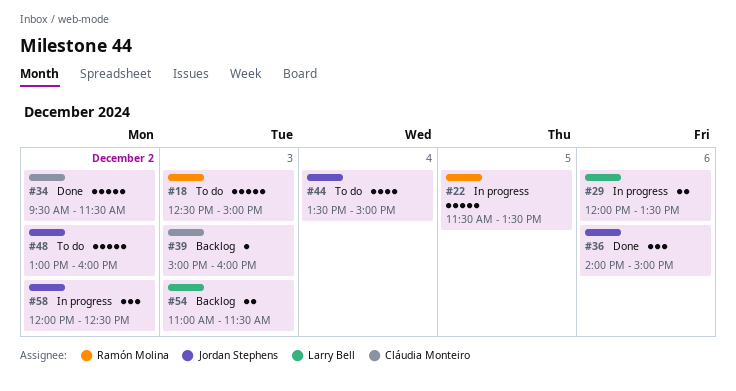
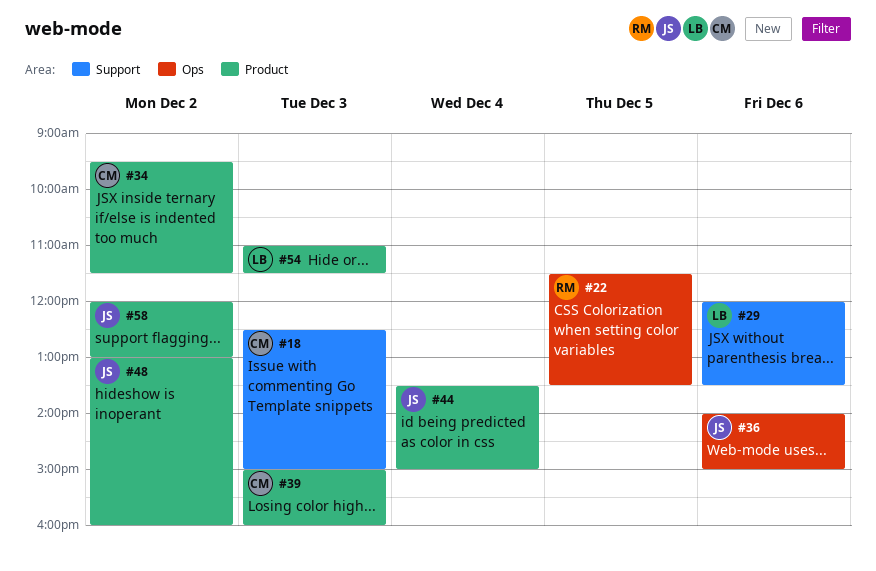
#18, owner: Ramón Molina -> Cláudia Monteiro
#58, ends: 12:30 -> 13:00

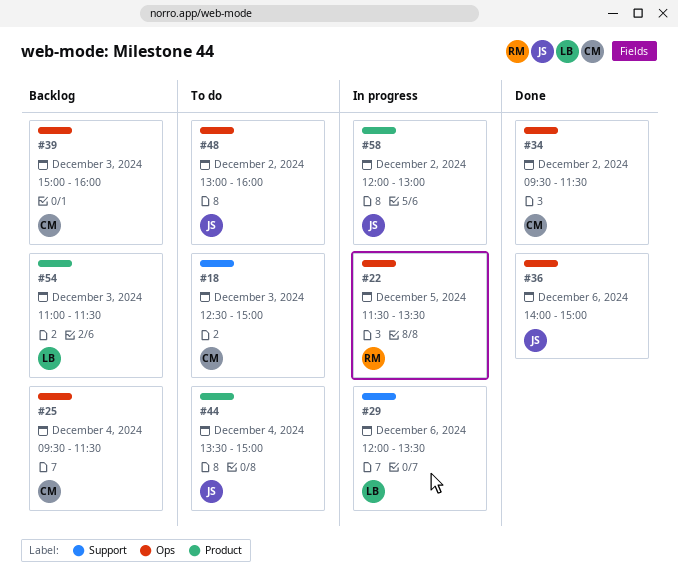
#25: none -> present
#34, label: Product -> Ops
#39, label: Product -> Ops
#48, label: Product -> Ops

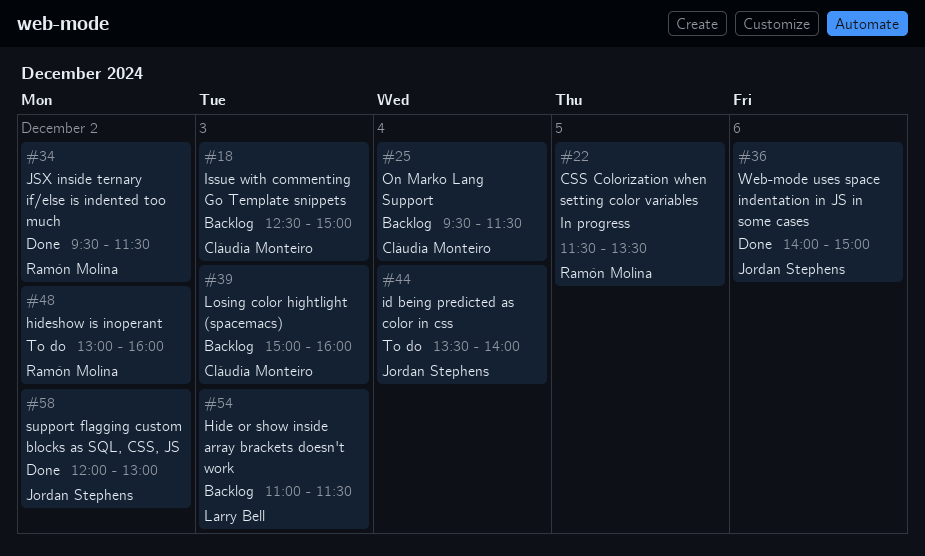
#18, status: To do -> Backlog
#29: present -> none
#34, owner: Cláudia Monteiro -> Ramón Molina
#44, ends: 15:00 -> 14:00
#48, owner: Jordan Stephens -> Ramón Molina
#58, status: In progress -> Done

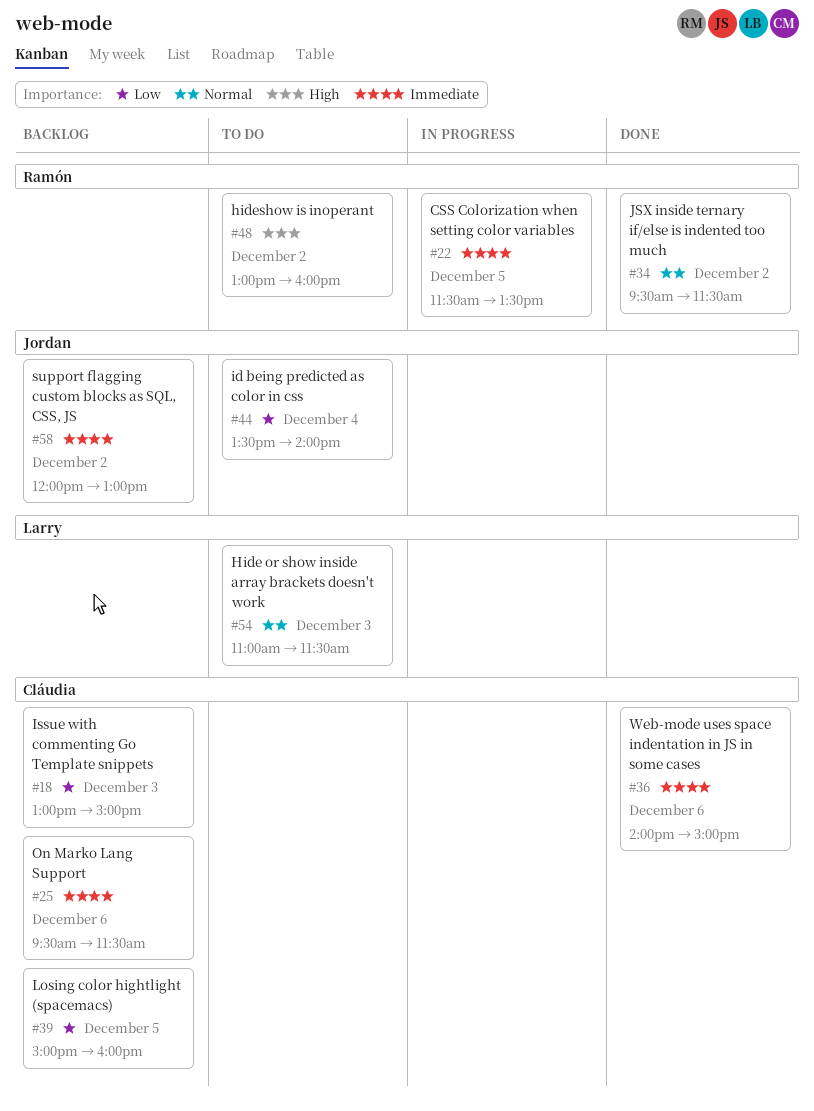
#18, begins: 12:30 -> 13:00
#25, day: Dec 4 -> Dec 6
#36, owner: Jordan Stephens -> Cláudia Monteiro
#39, day: Dec 3 -> Dec 5
#54, status: Backlog -> To do
#58, status: Done -> Backlog

